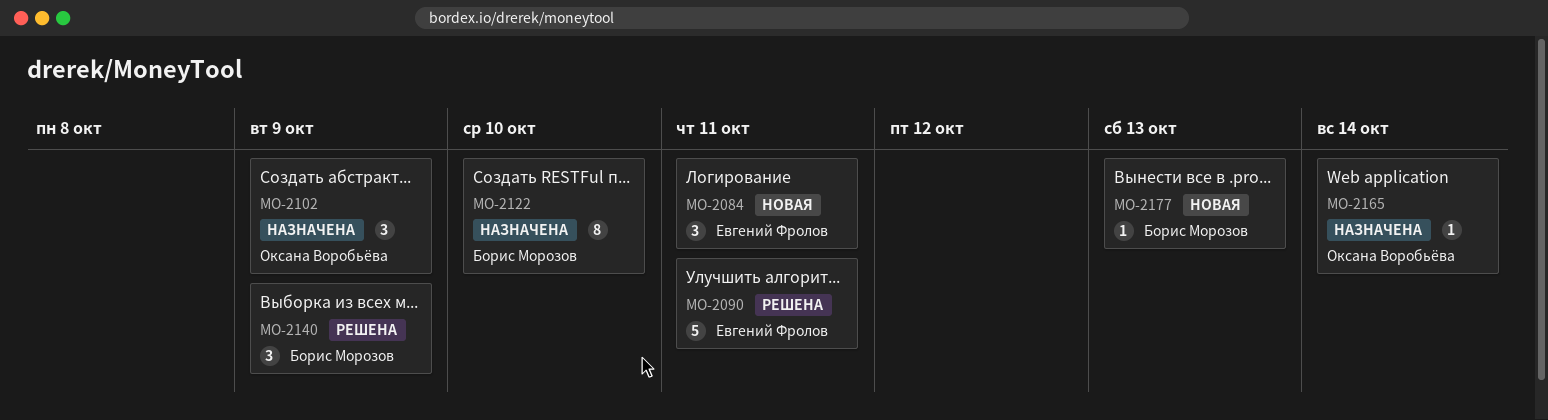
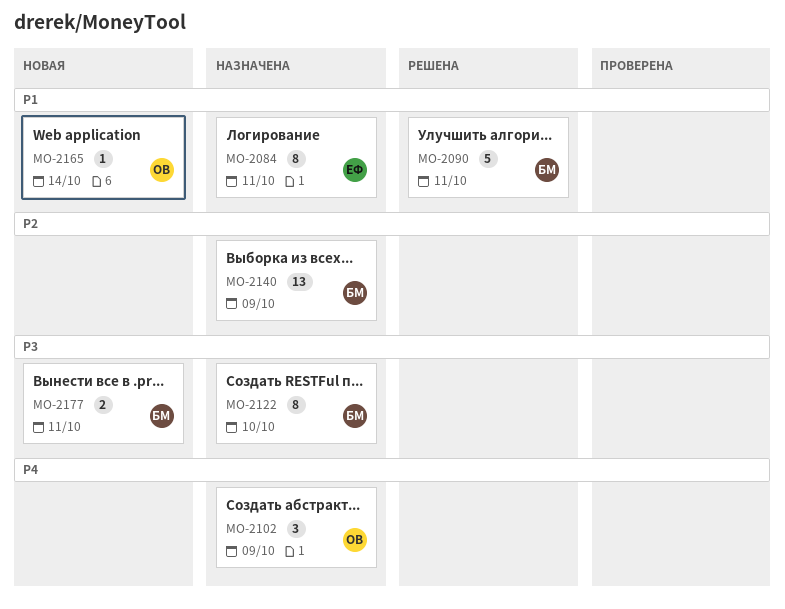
MO-2084, status: Новая -> Назначена
MO-2084, estimate: 3 -> 8
MO-2090, owner: Евгений Фролов -> Борис Морозов
MO-2140, status: Решена -> Назначена
MO-2140, estimate: 3 -> 13
MO-2165, status: Назначена -> Новая
MO-2177, estimate: 1 -> 2
MO-2177, due: Oct 13 -> Oct 11

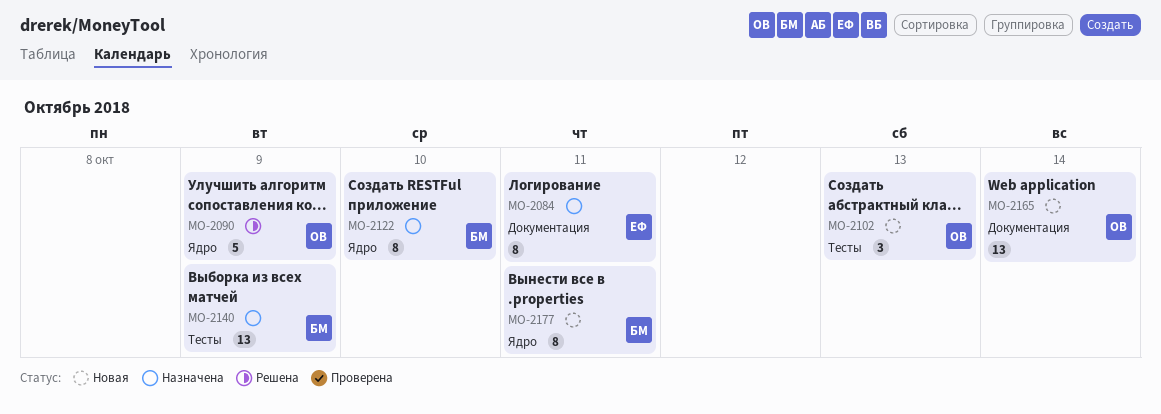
MO-2090, owner: БМ -> ОВ
MO-2090, due: Oct 11 -> Oct 9
MO-2102, status: Назначена -> Новая
MO-2102, due: Oct 9 -> Oct 13
MO-2165, estimate: 1 -> 13
MO-2177, estimate: 2 -> 8

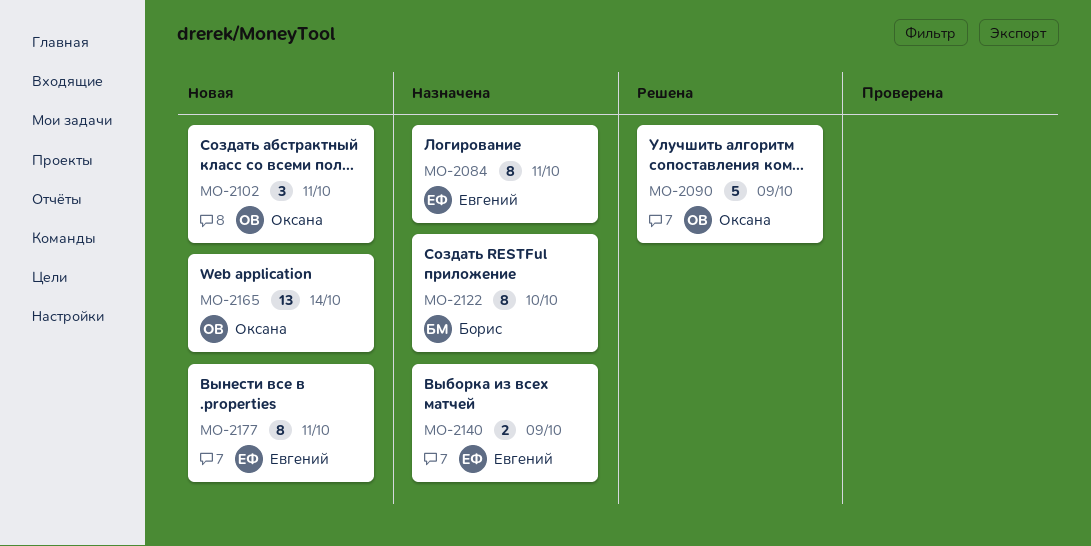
MO-2102, due: Oct 13 -> Oct 11
MO-2140, owner: Борис -> Евгений
MO-2140, estimate: 13 -> 2
MO-2177, owner: Борис -> Евгений

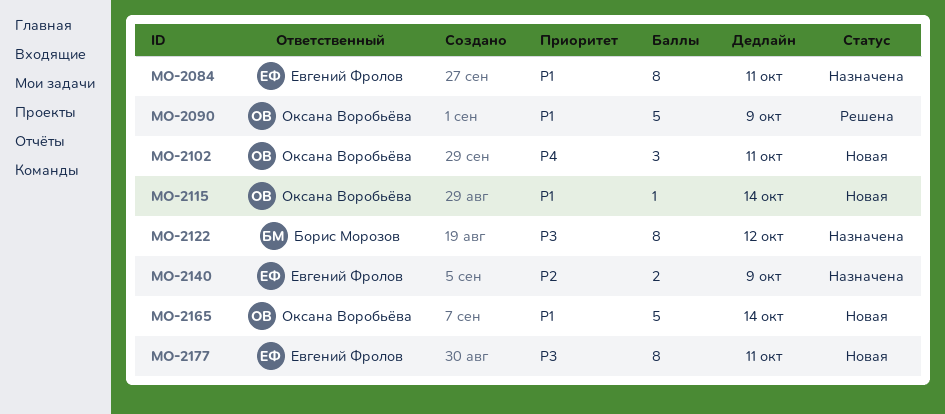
MO-2115: none -> present
MO-2122, due: Oct 10 -> Oct 12
MO-2165, estimate: 13 -> 5

